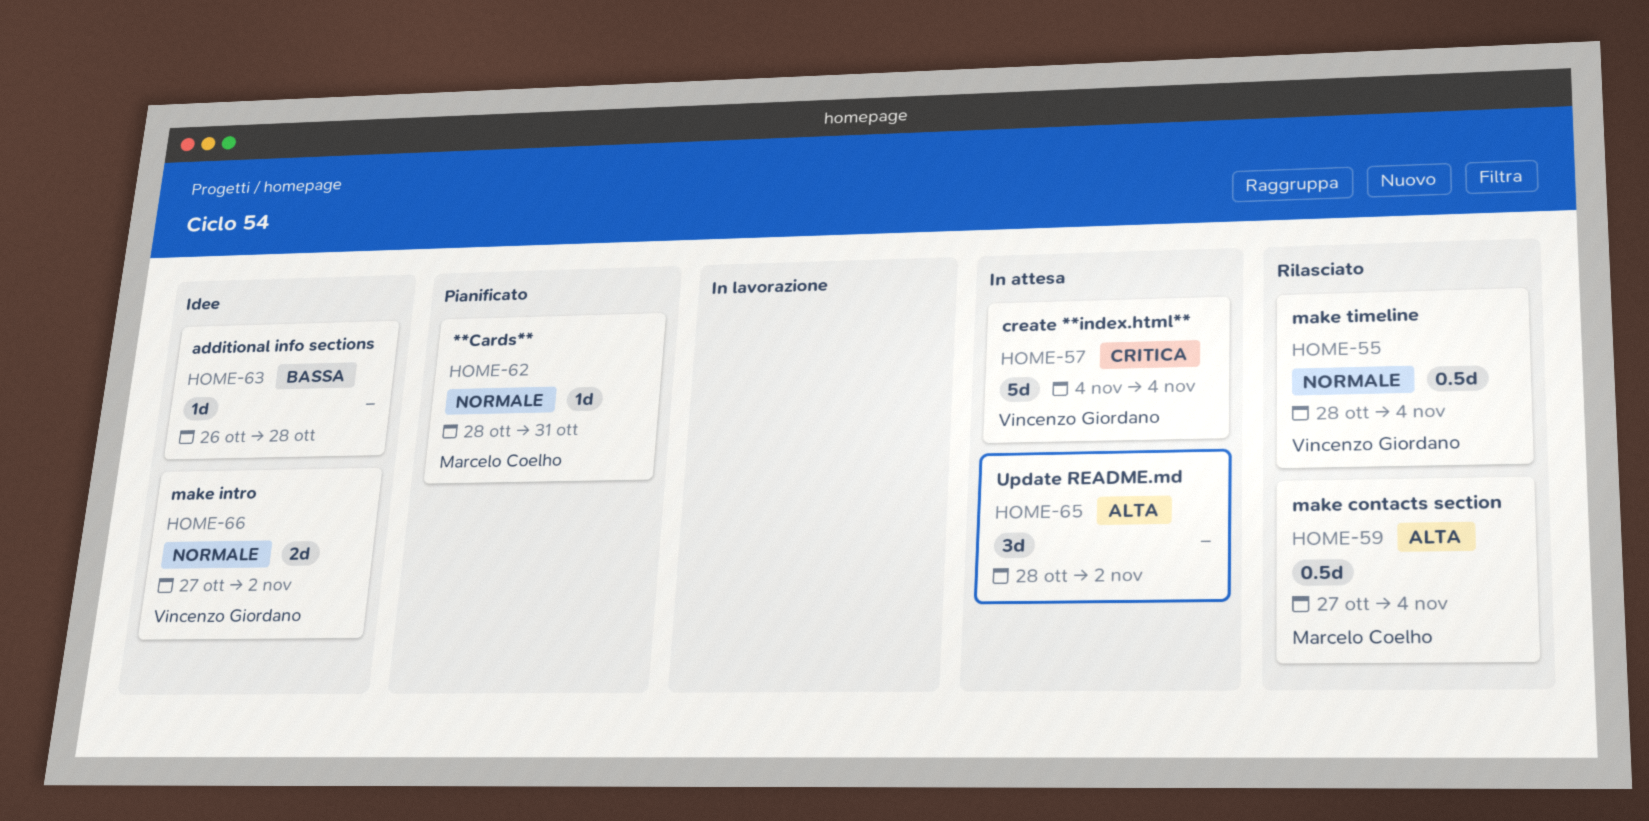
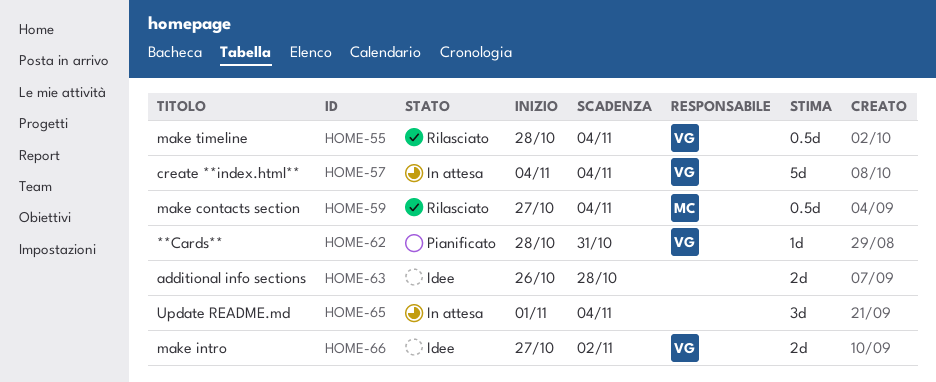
HOME-62, owner: Marcelo Coelho -> Vincenzo Giordano
HOME-63, estimate: 1d -> 2d
HOME-65, start: Oct 28 -> Nov 1
HOME-65, due: Nov 2 -> Nov 4

